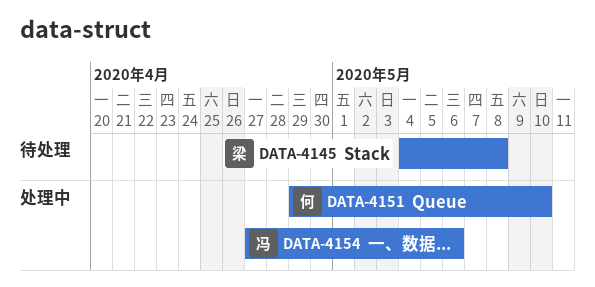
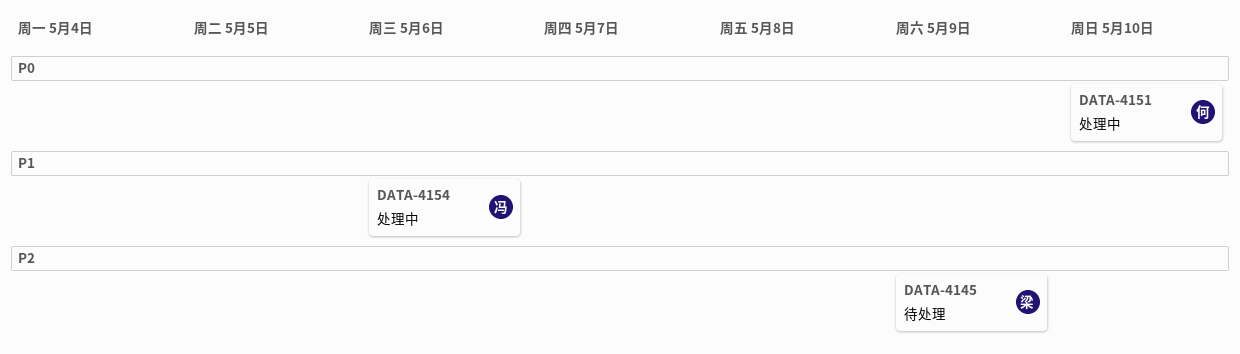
DATA-4145, due: May 8 -> May 9

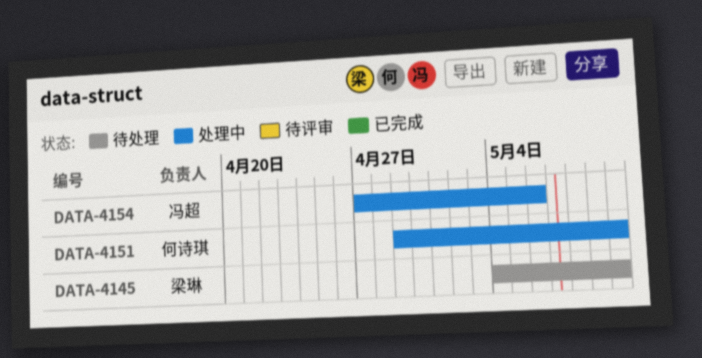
DATA-4145, due: May 9 -> May 10

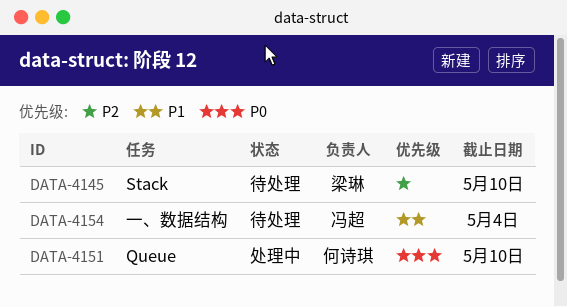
DATA-4154, status: 处理中 -> 待处理
DATA-4154, due: May 6 -> May 4

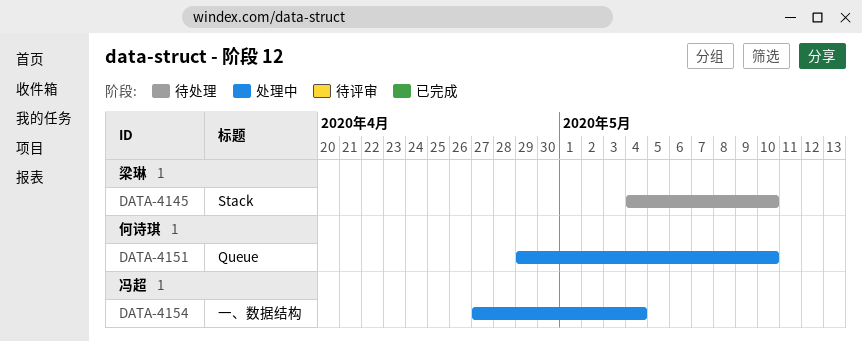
DATA-4154, status: 待处理 -> 处理中

